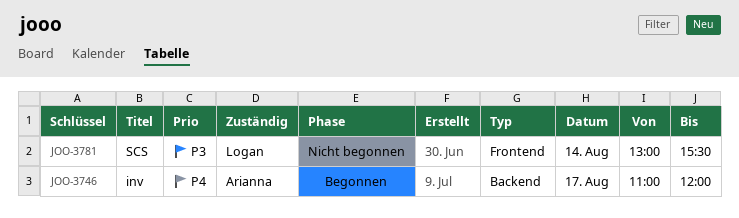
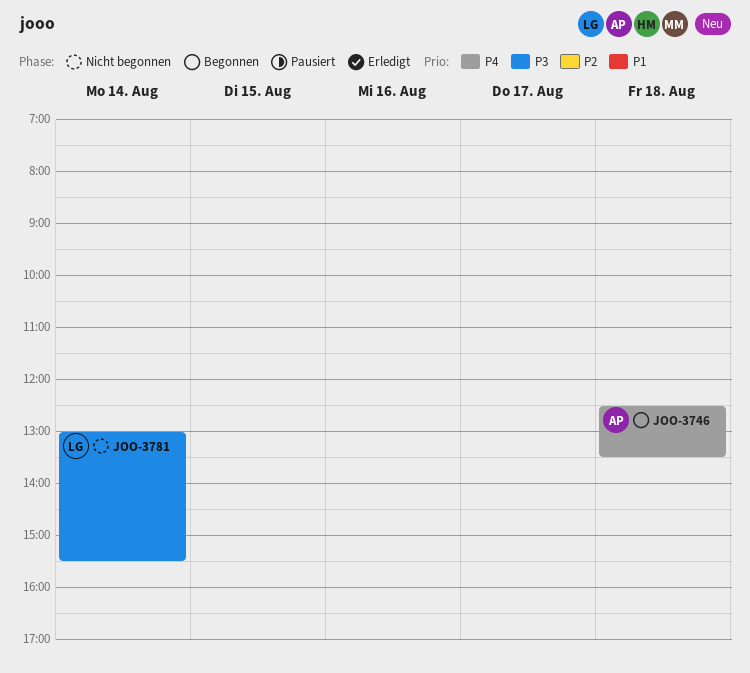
JOO-3746, day: Aug 17 -> Aug 18
JOO-3746, begins: 11:00 -> 12:30
JOO-3746, ends: 12:00 -> 13:30

